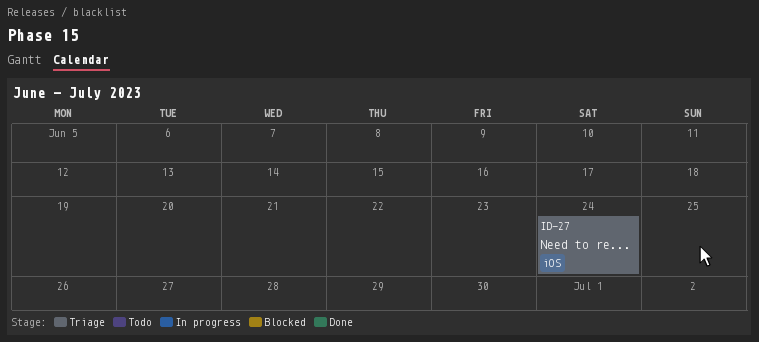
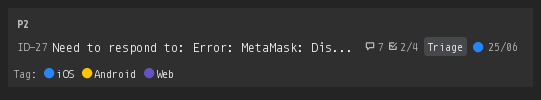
ID-27, due: Jun 24 -> Jun 25

